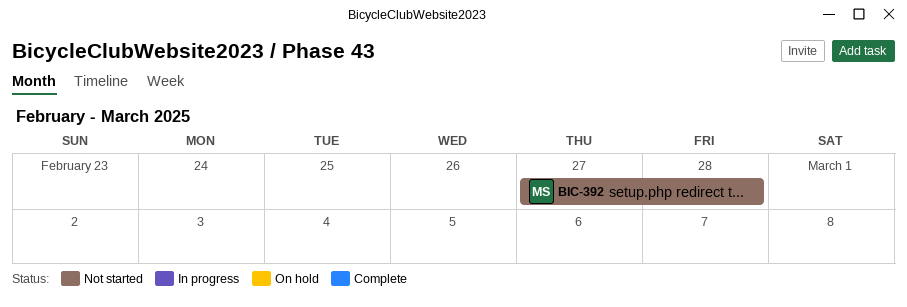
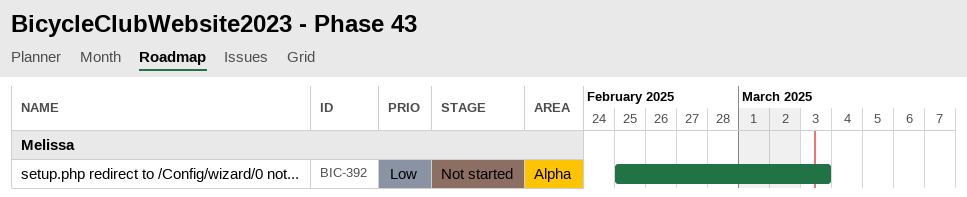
BIC-392, start: Feb 27 -> Feb 25
BIC-392, due: Feb 28 -> Mar 3

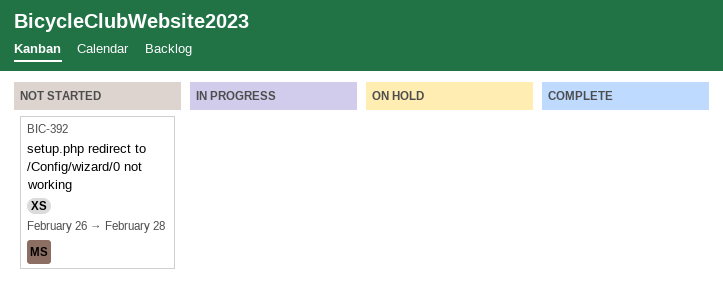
BIC-392, start: Feb 25 -> Feb 26
BIC-392, due: Mar 3 -> Feb 28

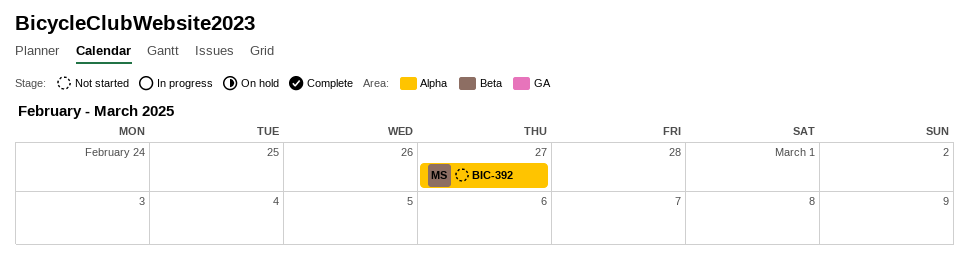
BIC-392, start: Feb 26 -> Feb 27
BIC-392, due: Feb 28 -> Feb 27

